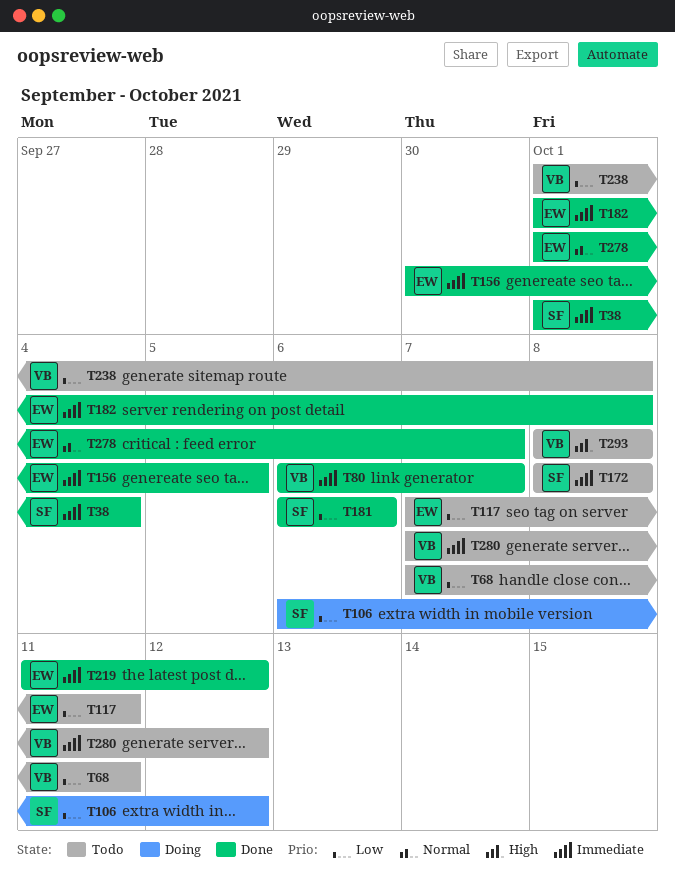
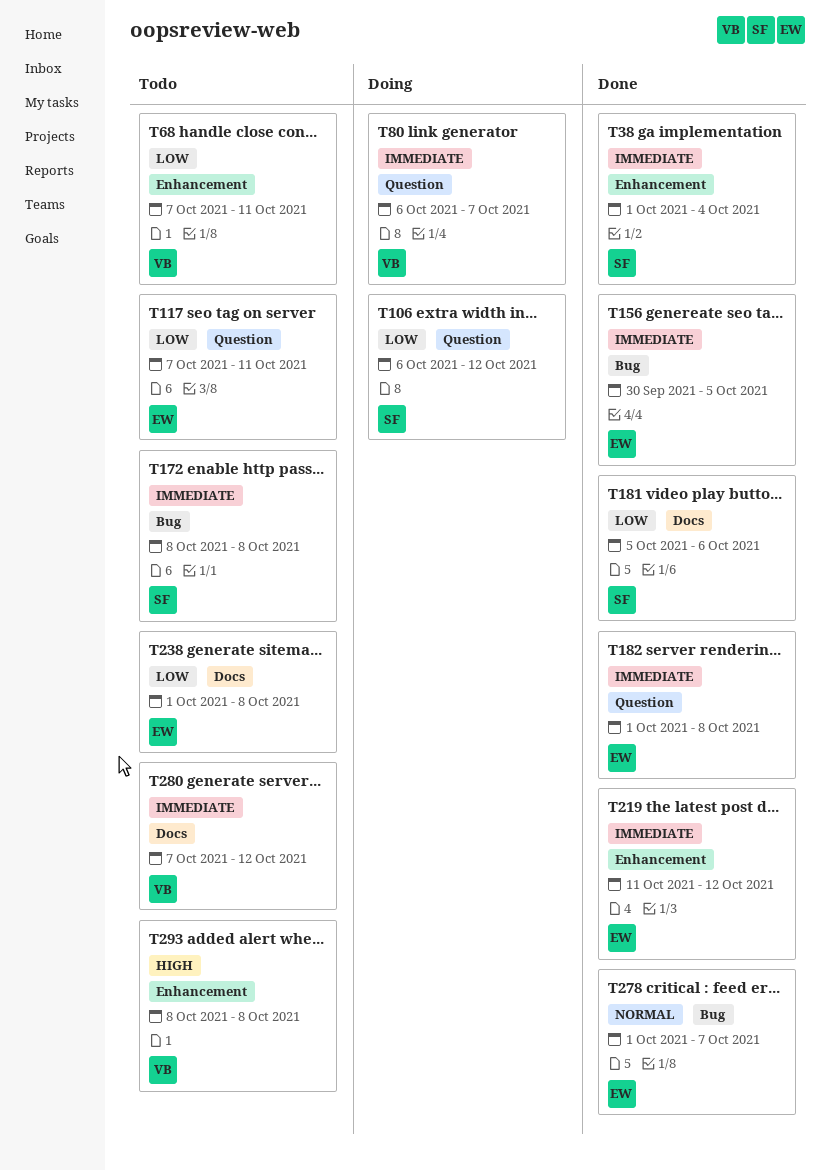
T80, status: Done -> Doing
T181, start: Oct 6 -> Oct 5
T238, owner: VB -> EW

